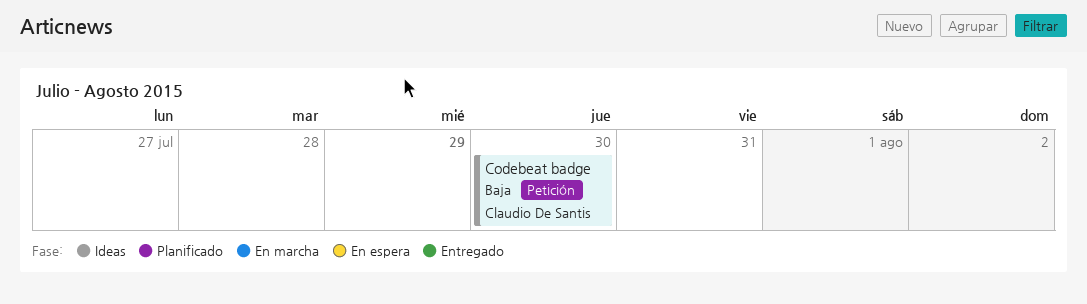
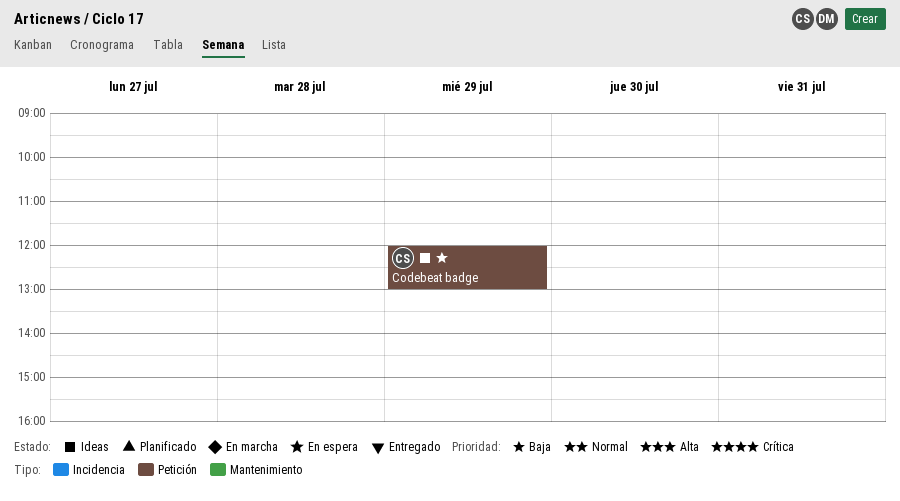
Codebeat badge, day: Jul 30 -> Jul 29

